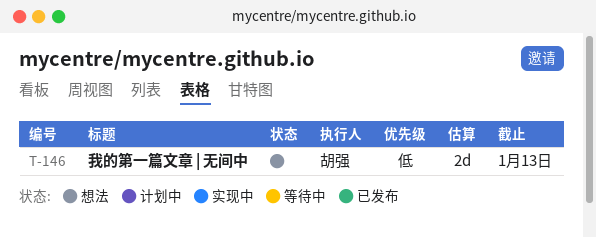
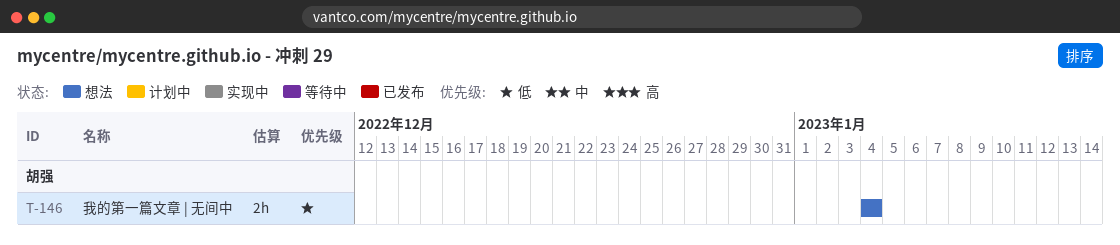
T-146, estimate: 2d -> 2h
T-146, due: Jan 13 -> Jan 4

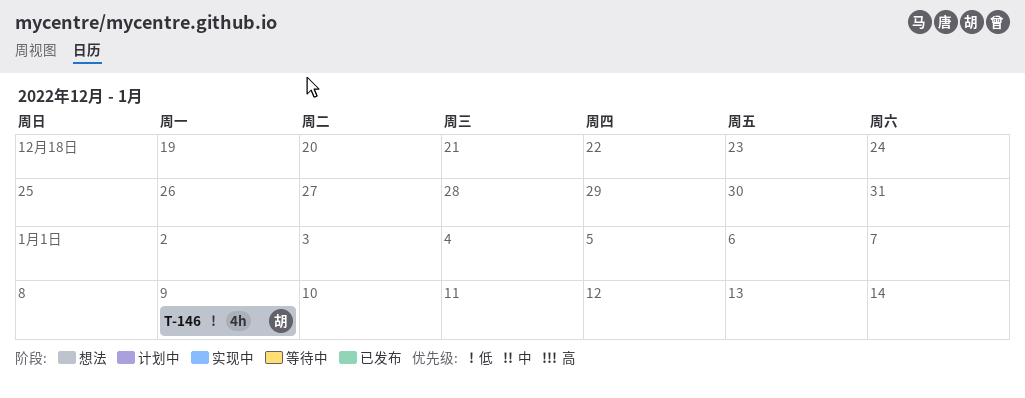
T-146, estimate: 2h -> 4h
T-146, due: Jan 4 -> Jan 9

